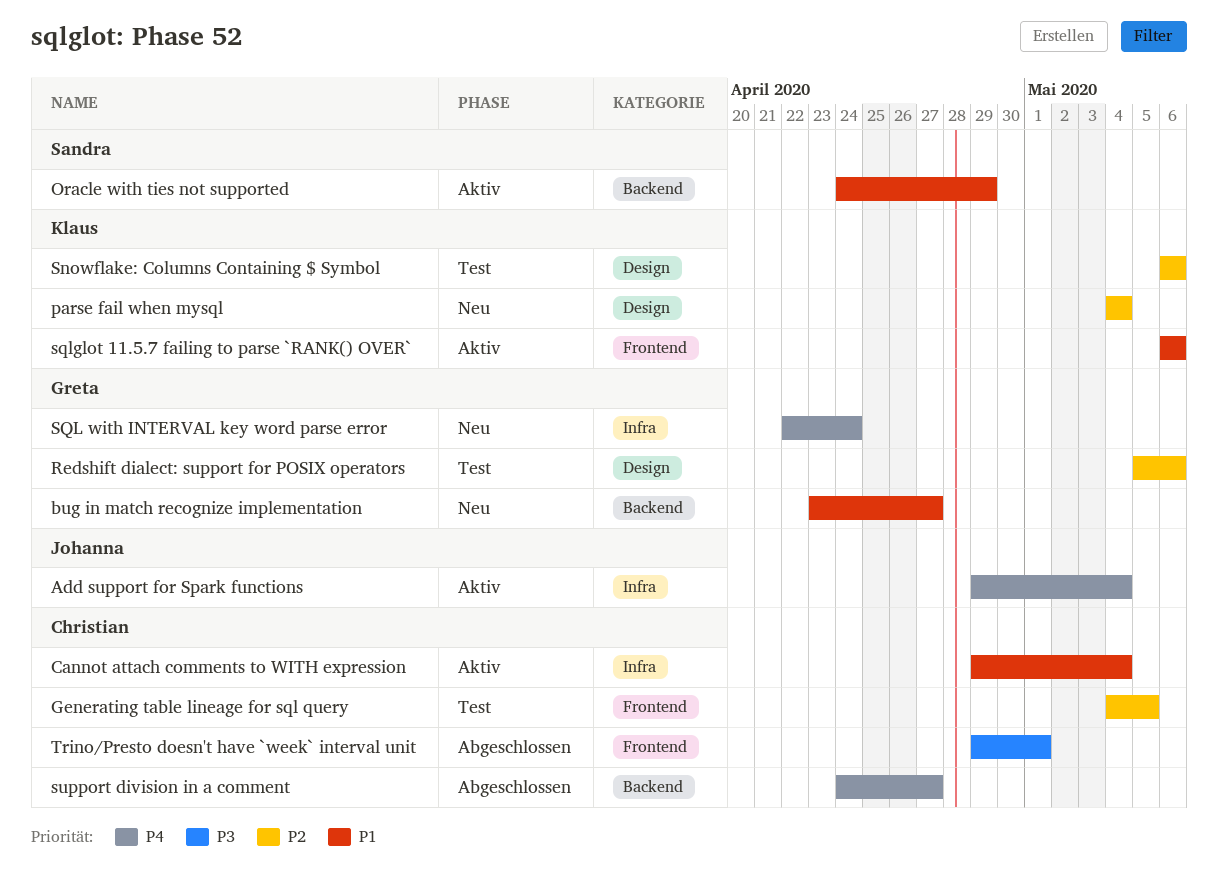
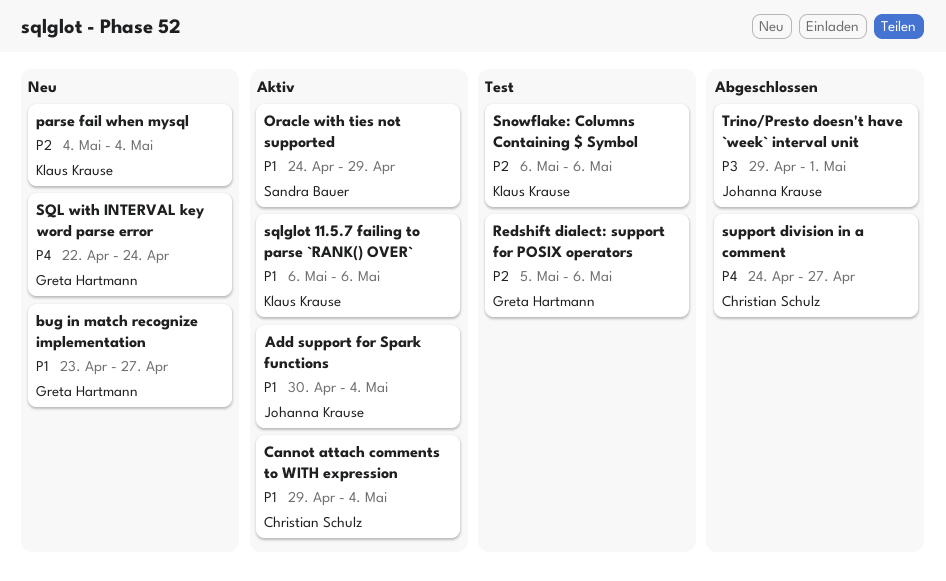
Add support for Spark functions, priority: P4 -> P1
Add support for Spark functions, start: Apr 29 -> Apr 30
Generating table lineage for sql query: present -> none
Trino/Presto doesn't have `week` interval unit, owner: Christian Schulz -> Johanna Krause

